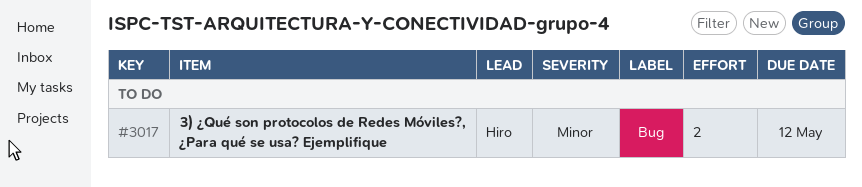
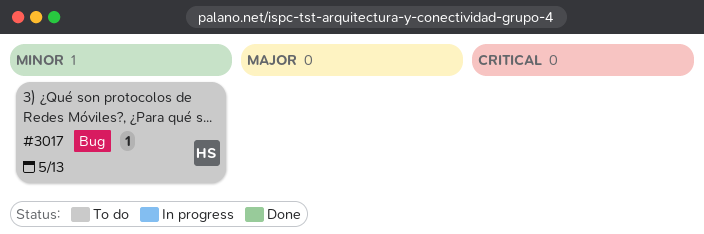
#3017, estimate: 2 -> 1
#3017, due: May 12 -> May 13

